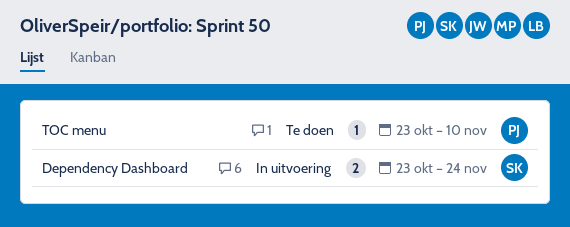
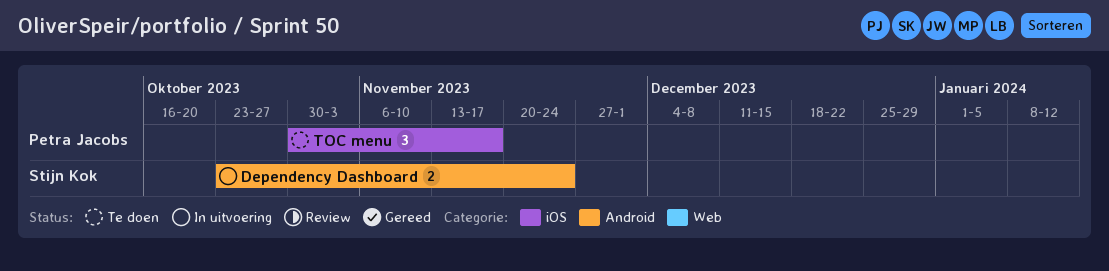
TOC menu, estimate: 1 -> 3
TOC menu, start: Oct 23 -> Oct 30
TOC menu, due: Nov 10 -> Nov 17

